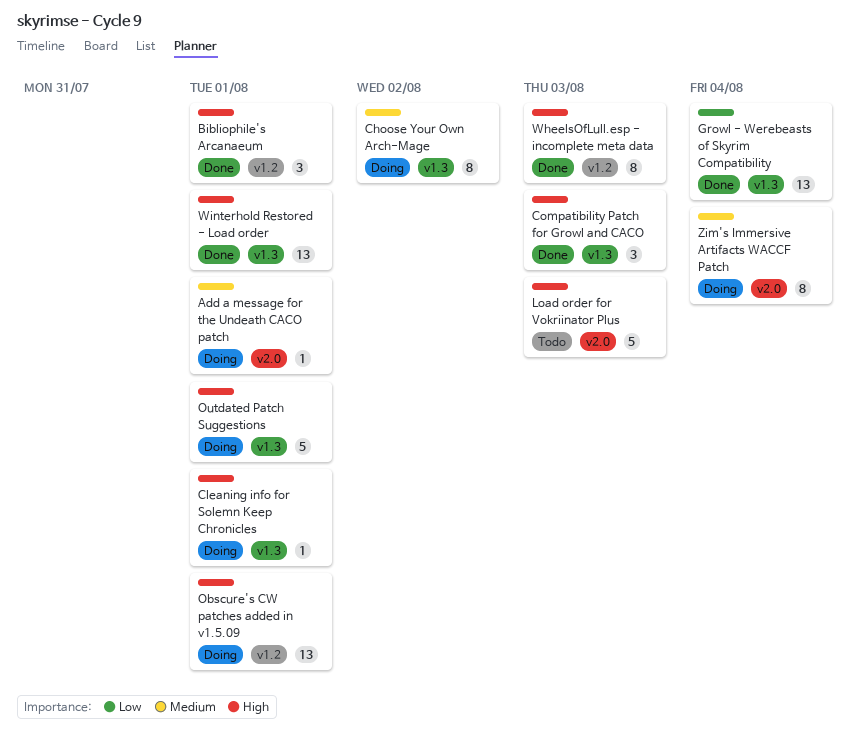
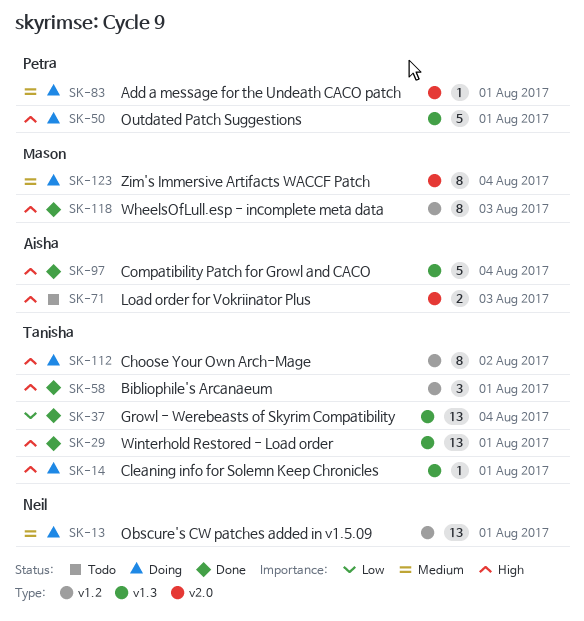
Choose Your Own Arch-Mage, priority: Medium -> High
Choose Your Own Arch-Mage, label: v1.3 -> v1.2
Compatibility Patch for Growl and CACO, estimate: 3 -> 5
Compatibility Patch for Growl and CACO, due: Aug 3 -> Aug 4
Load order for Vokriinator Plus, estimate: 5 -> 2
Obscure's CW patches added in v1.5.09, priority: High -> Medium

